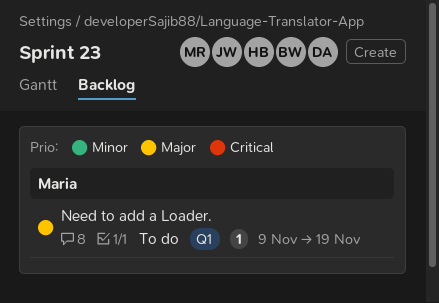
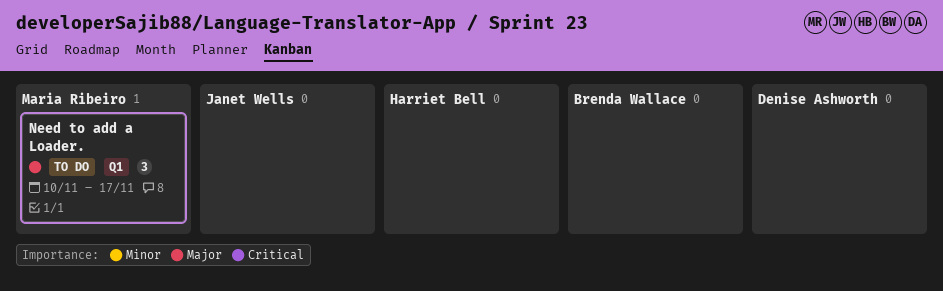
Need to add a Loader., estimate: 1 -> 3
Need to add a Loader., start: Nov 9 -> Nov 10
Need to add a Loader., due: Nov 19 -> Nov 17

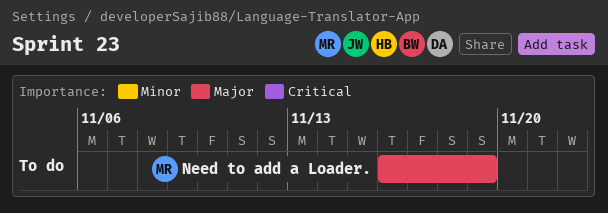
Need to add a Loader., start: Nov 10 -> Nov 16
Need to add a Loader., due: Nov 17 -> Nov 19

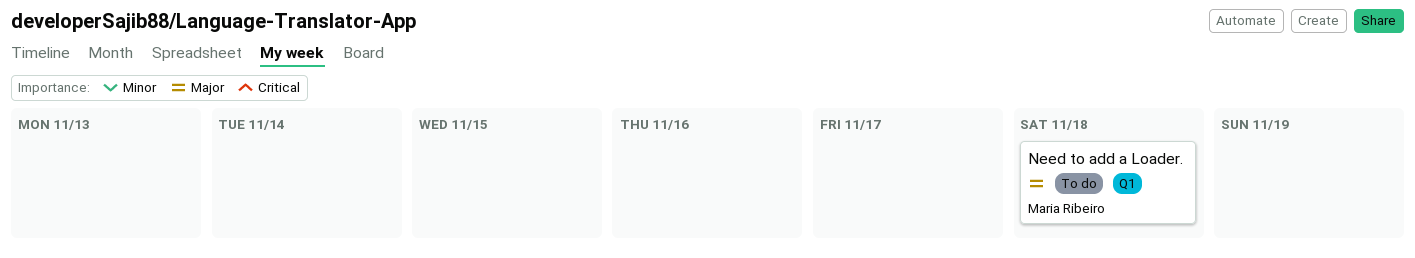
Need to add a Loader., due: Nov 19 -> Nov 18

